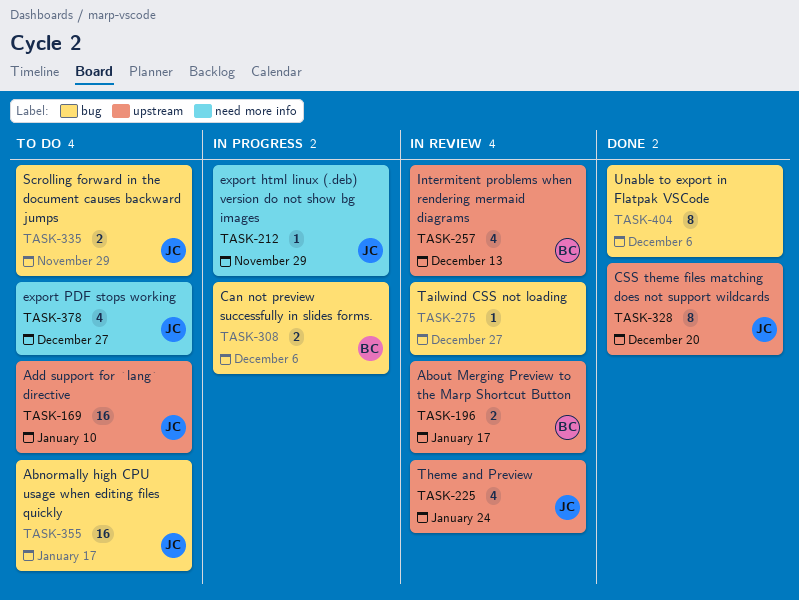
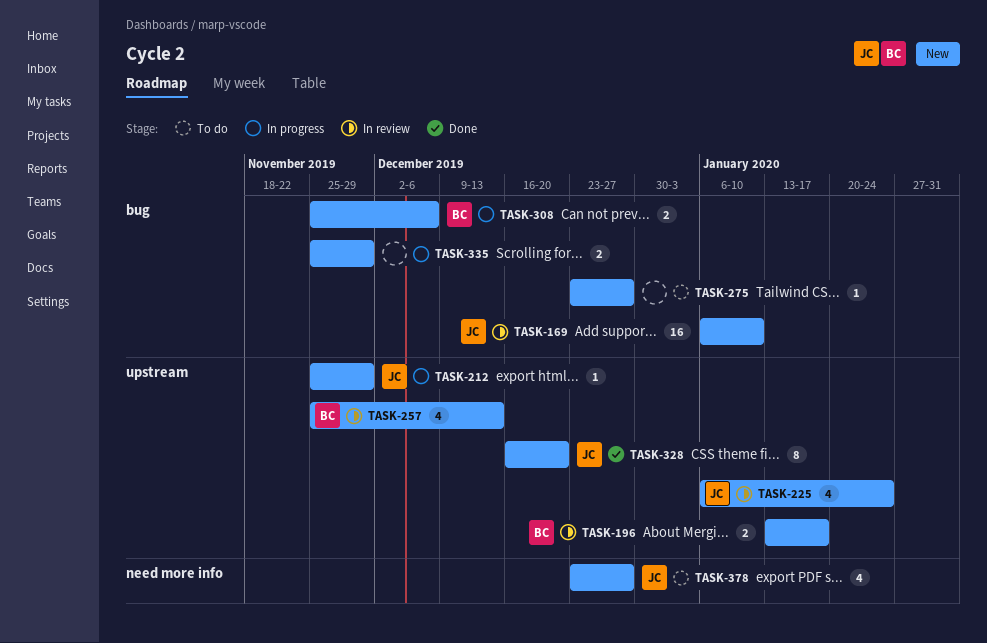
TASK-169, status: To do -> In review
TASK-169, label: upstream -> bug
TASK-212, label: need more info -> upstream
TASK-275, status: In review -> To do
TASK-335, status: To do -> In progress
TASK-335, owner: JC -> none
TASK-355: present -> none
TASK-404: present -> none

